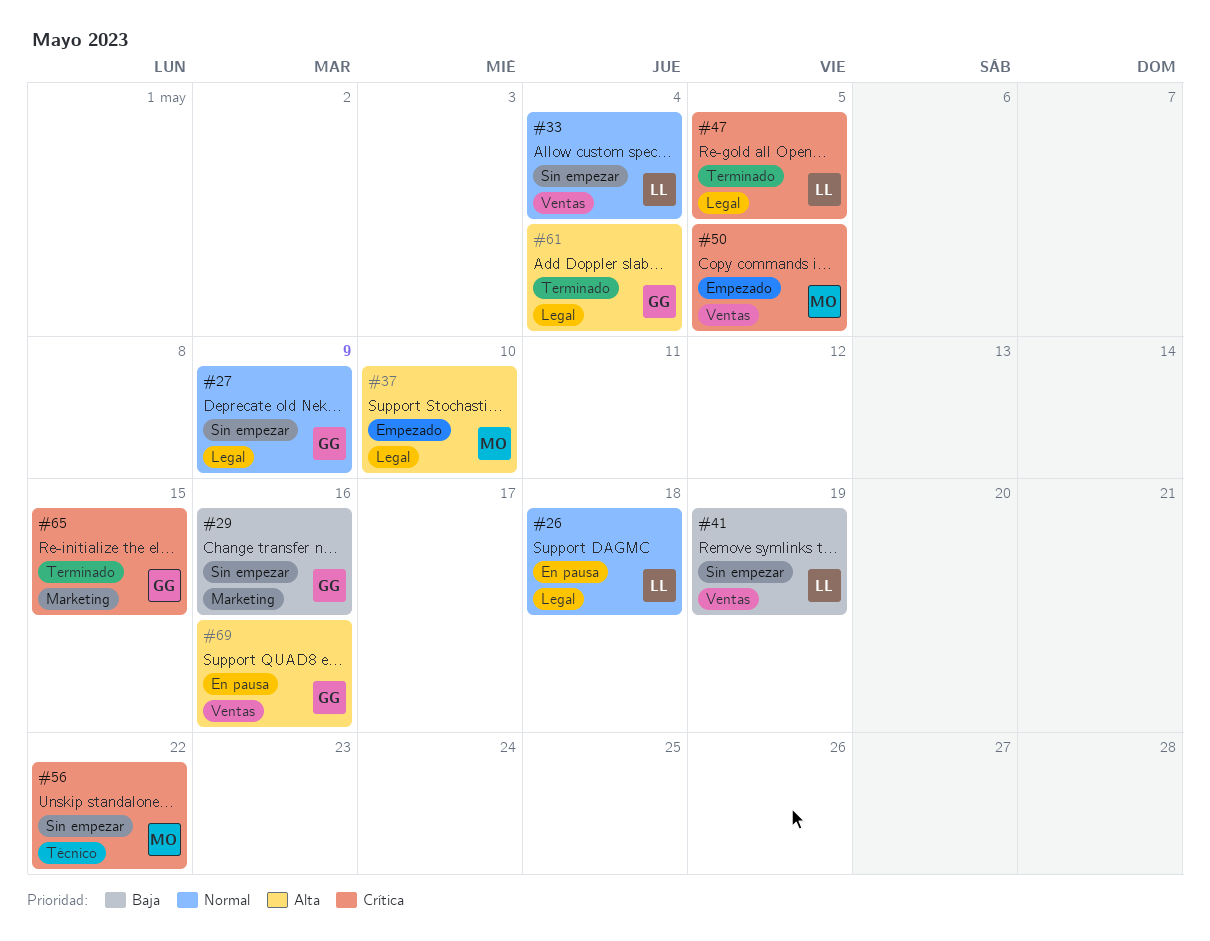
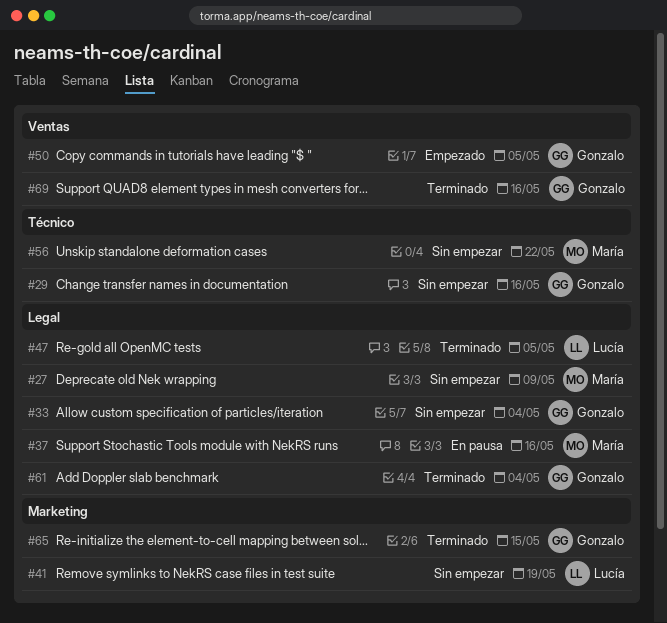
#26: present -> none
#27, owner: Gonzalo -> María
#29, label: Marketing -> Técnico
#33, owner: Lucía -> Gonzalo
#33, label: Ventas -> Legal
#37, status: Empezado -> En pausa
#37, due: May 10 -> May 16
#41, label: Ventas -> Marketing
#50, owner: María -> Gonzalo
#69, status: En pausa -> Terminado

